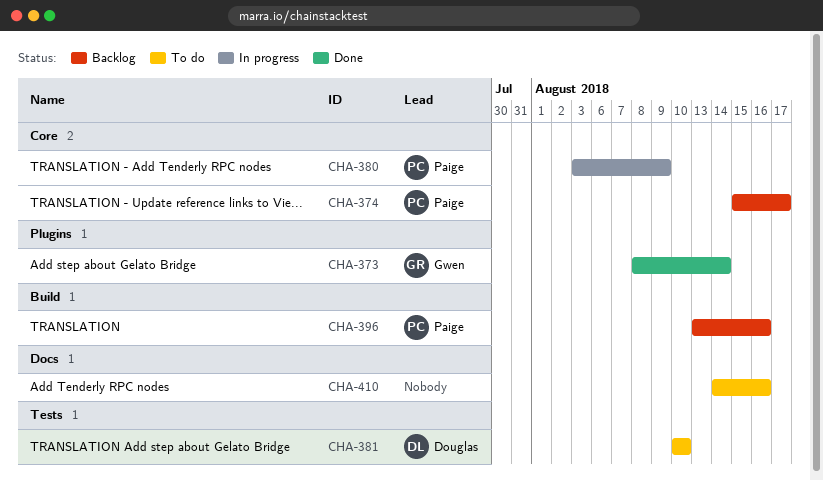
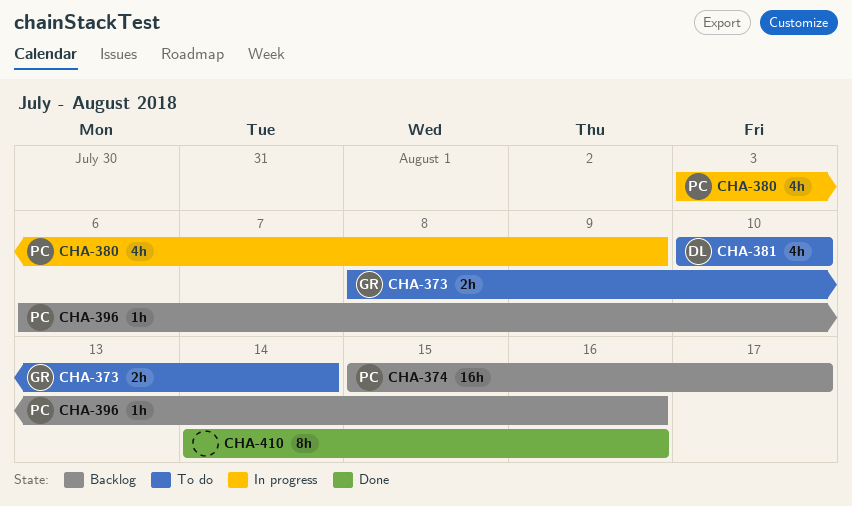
CHA-373, status: Done -> To do
CHA-396, start: Aug 13 -> Aug 6
CHA-410, status: To do -> Done

